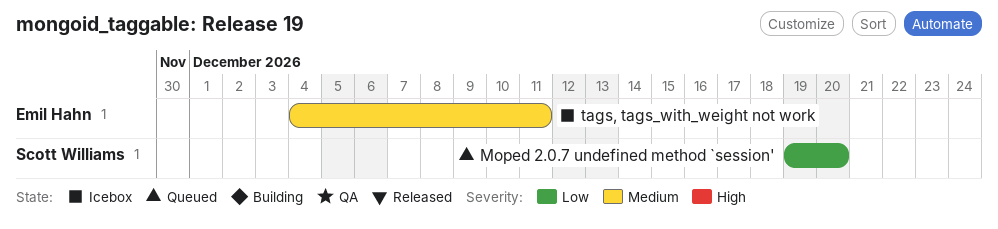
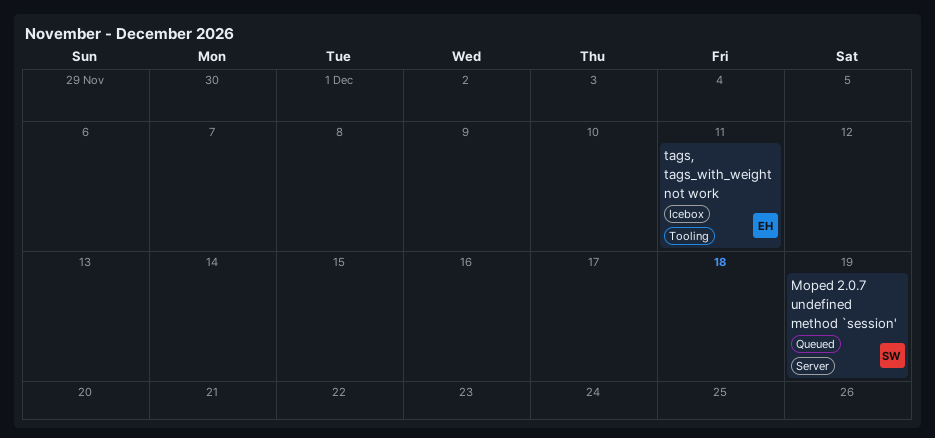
Moped 2.0.7 undefined method `session', due: Dec 20 -> Dec 19

